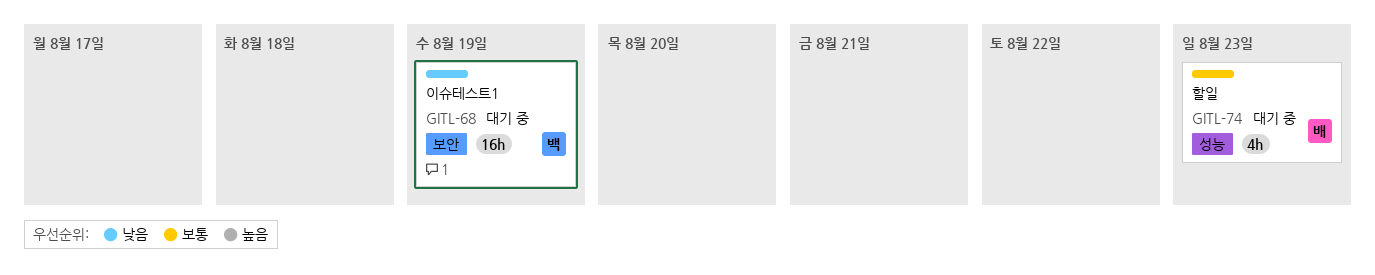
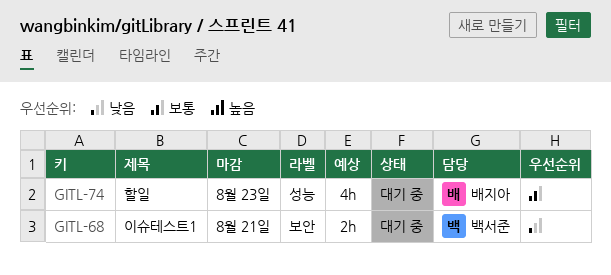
GITL-68, estimate: 16h -> 2h
GITL-68, due: Aug 19 -> Aug 21

